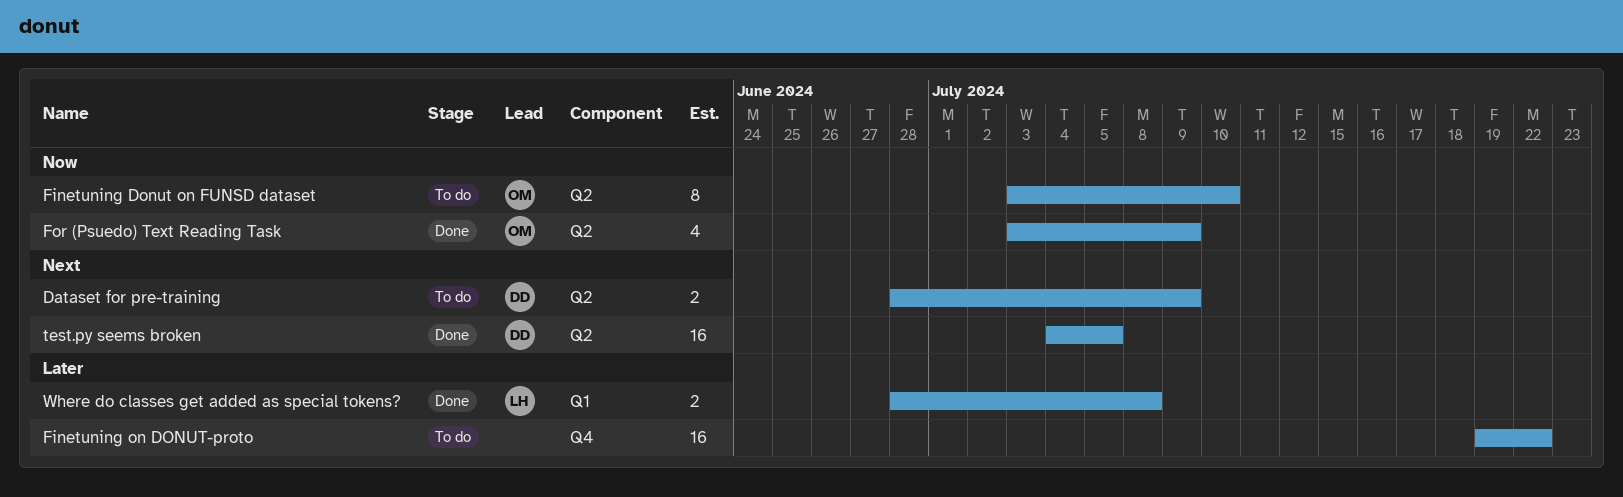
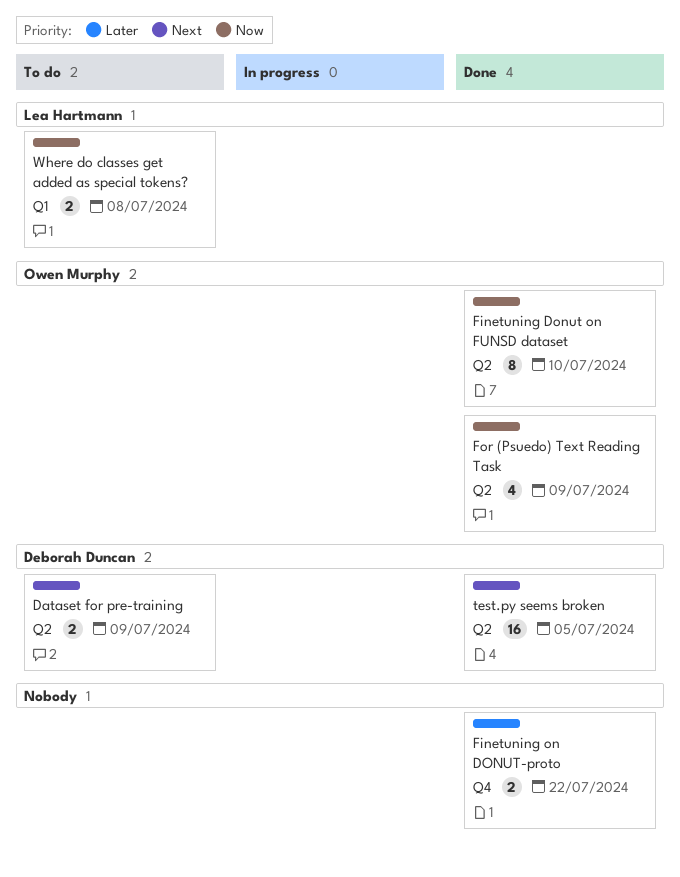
Finetuning Donut on FUNSD dataset, status: To do -> Done
Finetuning on DONUT-proto, status: To do -> Done
Finetuning on DONUT-proto, estimate: 16 -> 2
Where do classes get added as special tokens?, status: Done -> To do
Where do classes get added as special tokens?, priority: Later -> Now

